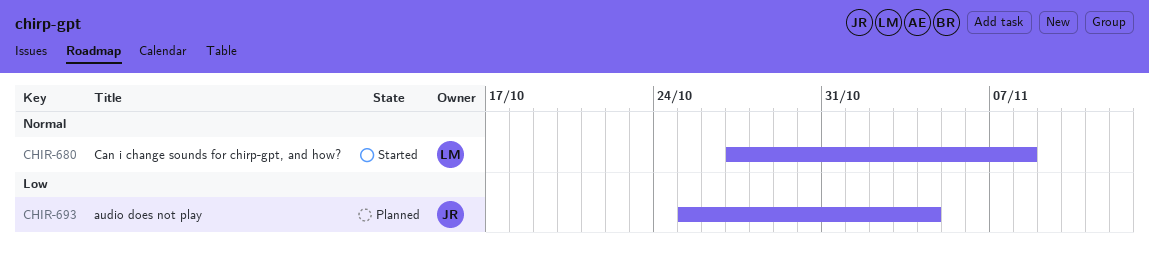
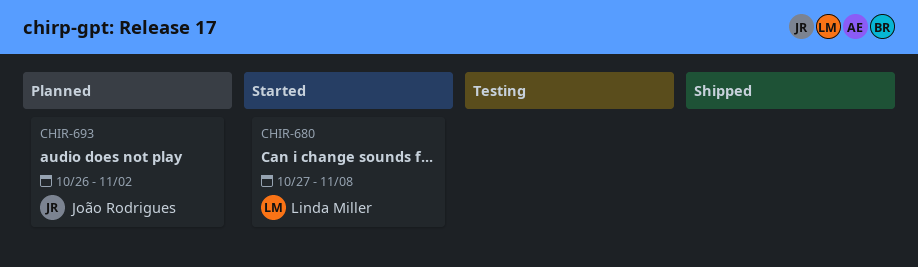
CHIR-693, start: Oct 25 -> Oct 26
CHIR-693, due: Nov 4 -> Nov 2

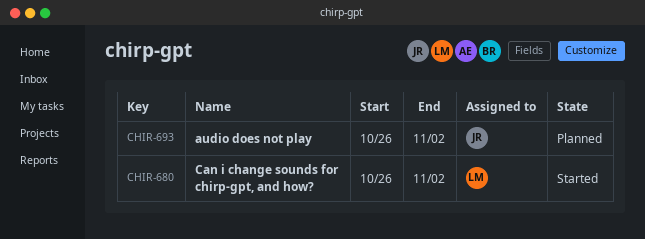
CHIR-680, start: Oct 27 -> Oct 26
CHIR-680, due: Nov 8 -> Nov 2

